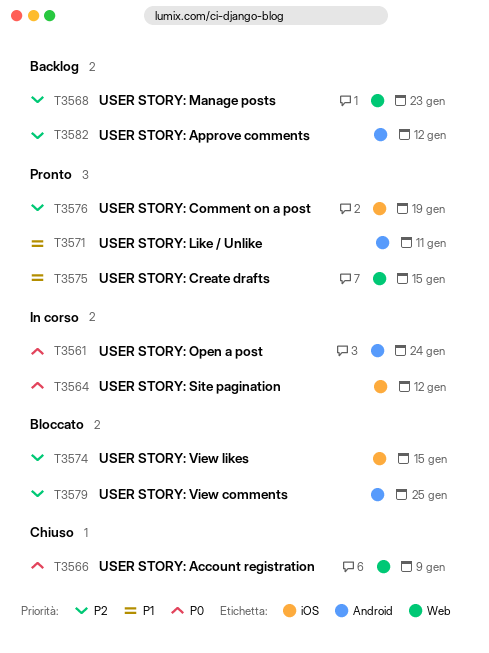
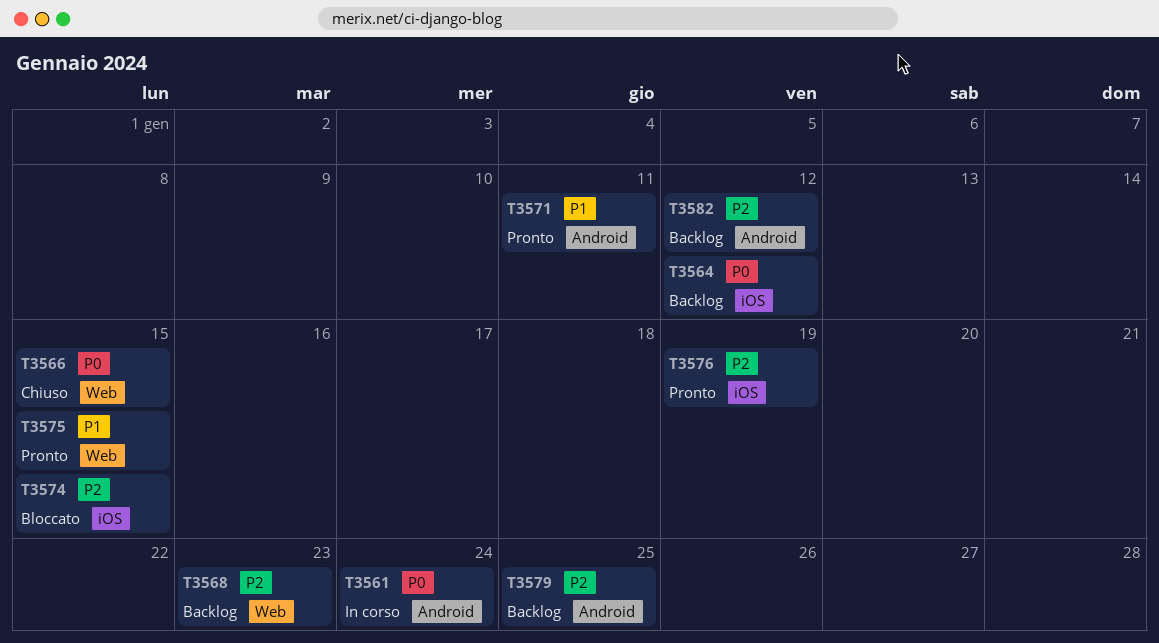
T3564, status: In corso -> Backlog
T3566, due: Jan 9 -> Jan 15
T3579, status: Bloccato -> Backlog

